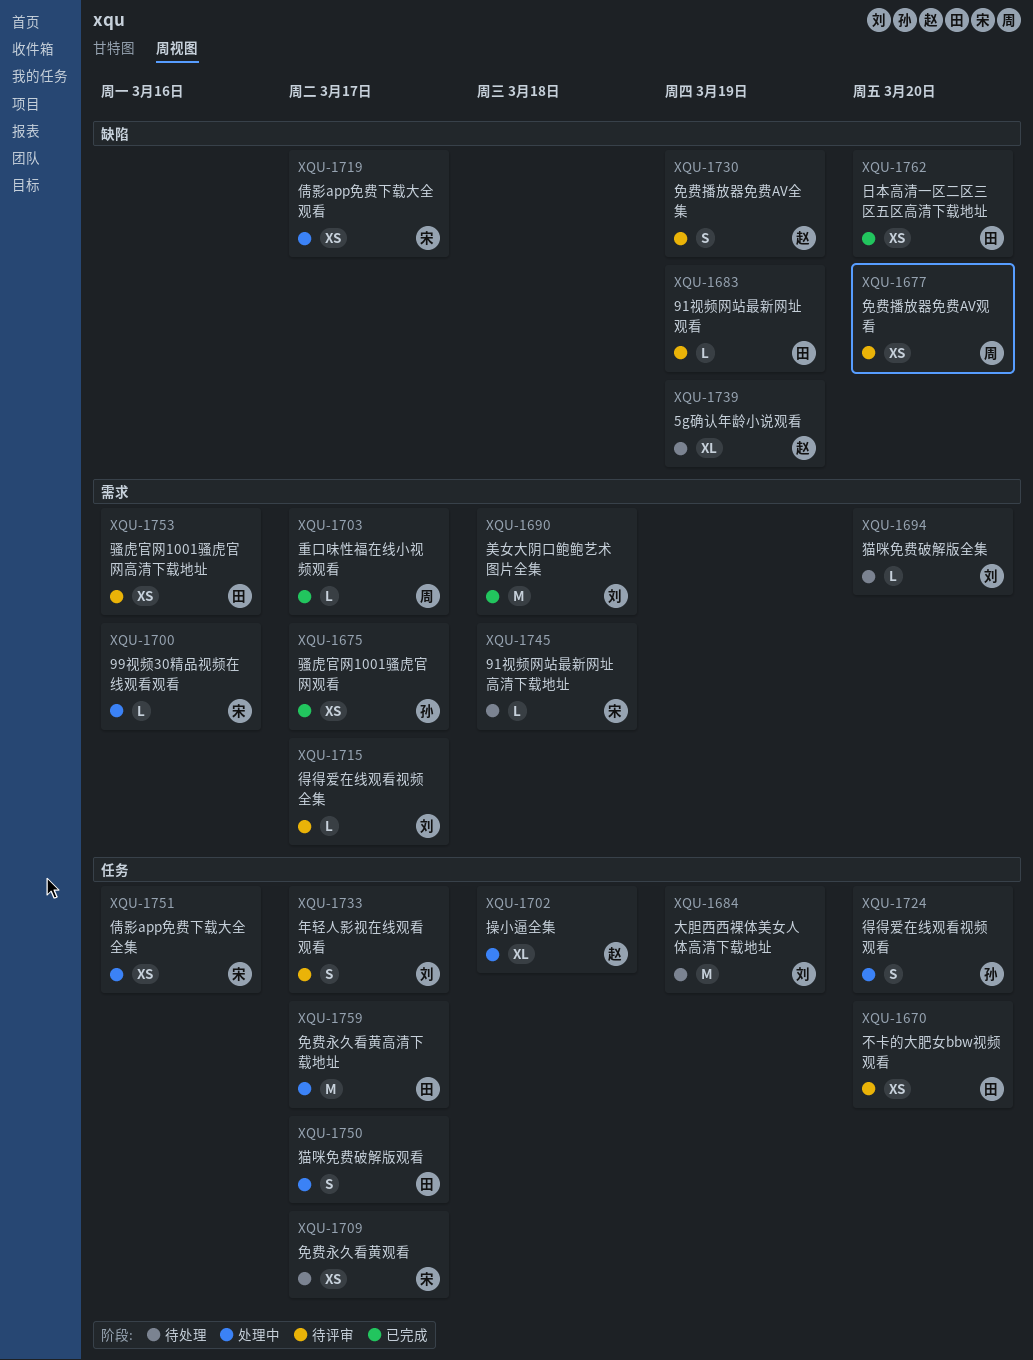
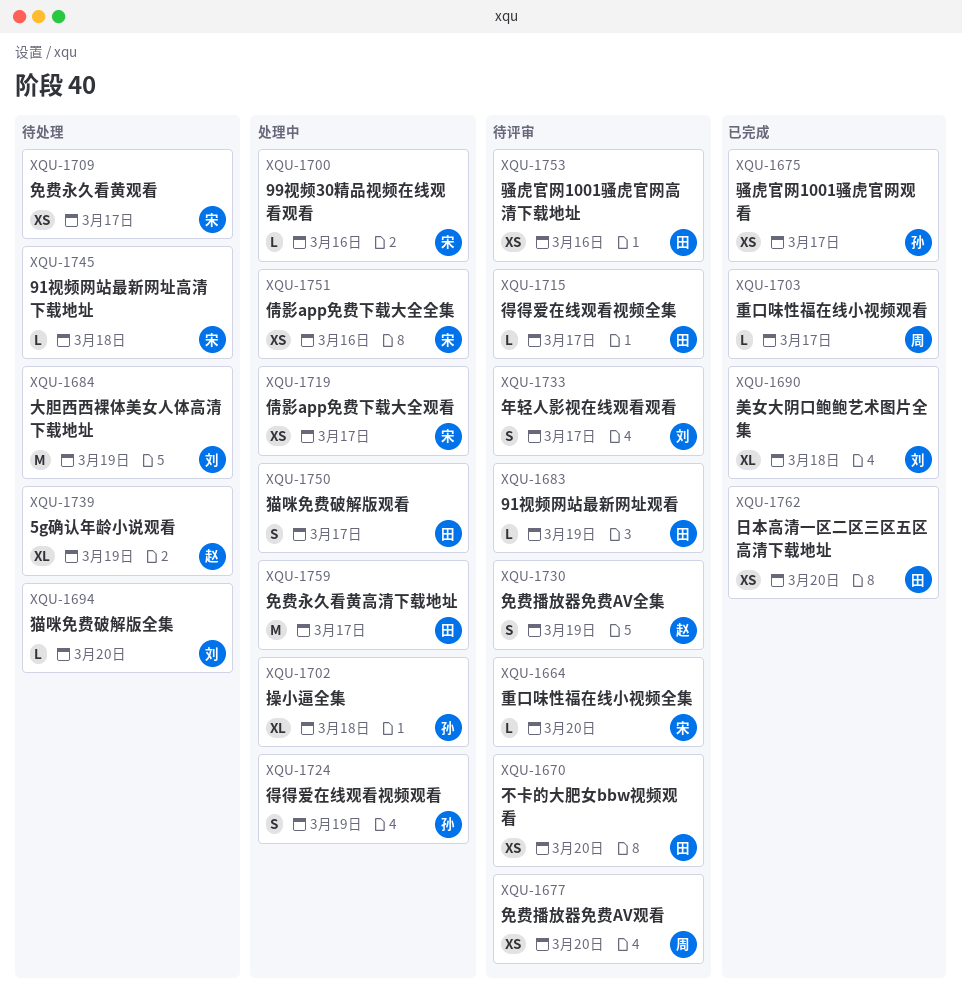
XQU-1664: none -> present
XQU-1690, estimate: M -> XL
XQU-1702, owner: 赵 -> 孙
XQU-1715, owner: 刘 -> 田
XQU-1724, due: Mar 20 -> Mar 19

